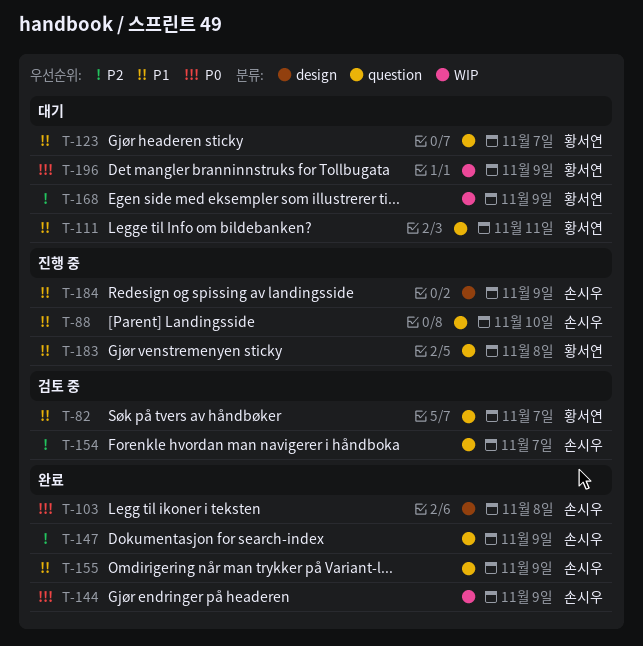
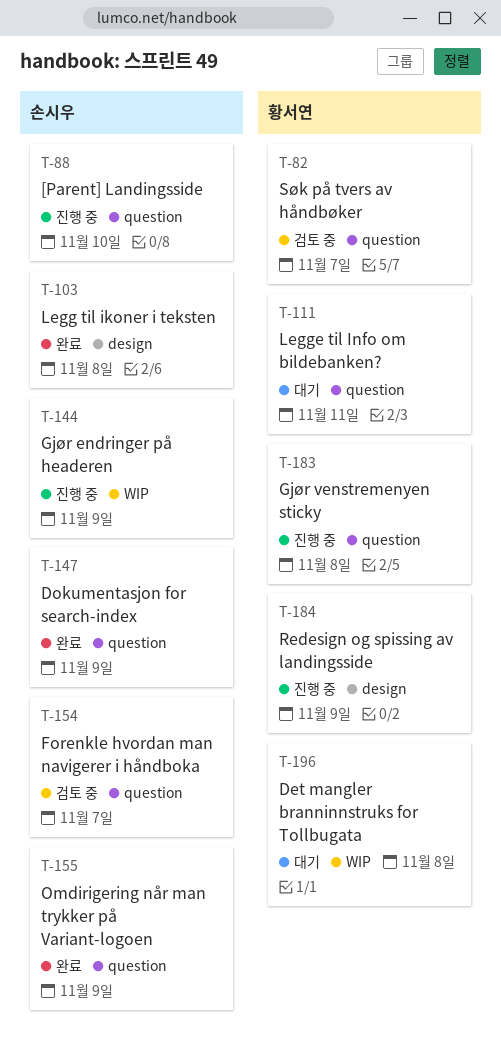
T-123: present -> none
T-144, status: 완료 -> 진행 중
T-168: present -> none
T-184, owner: 손시우 -> 황서연
T-196, due: Nov 9 -> Nov 8

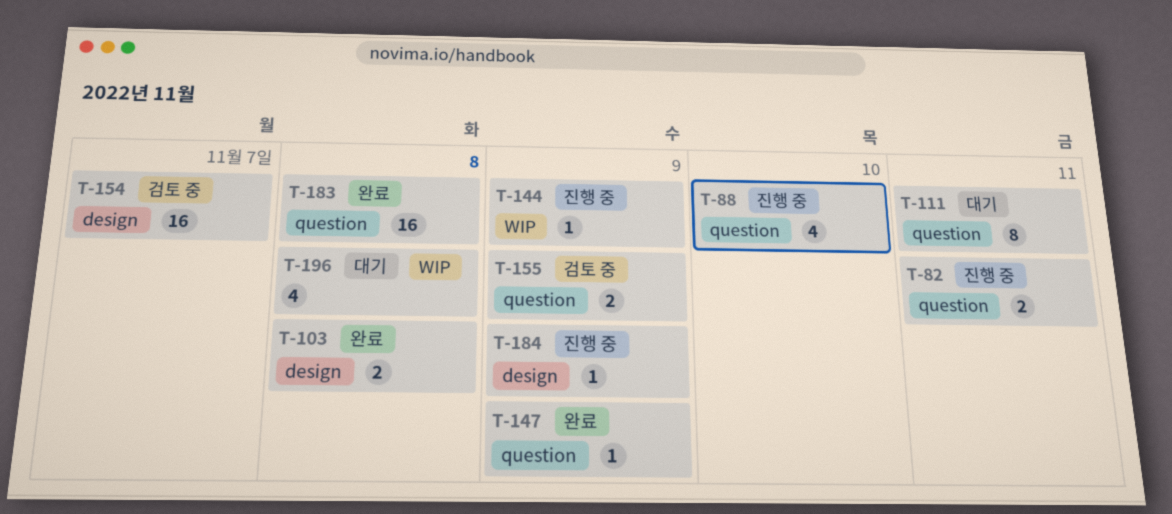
T-82, status: 검토 중 -> 진행 중
T-82, due: Nov 7 -> Nov 11
T-154, label: question -> design
T-155, status: 완료 -> 검토 중
T-183, status: 진행 중 -> 완료

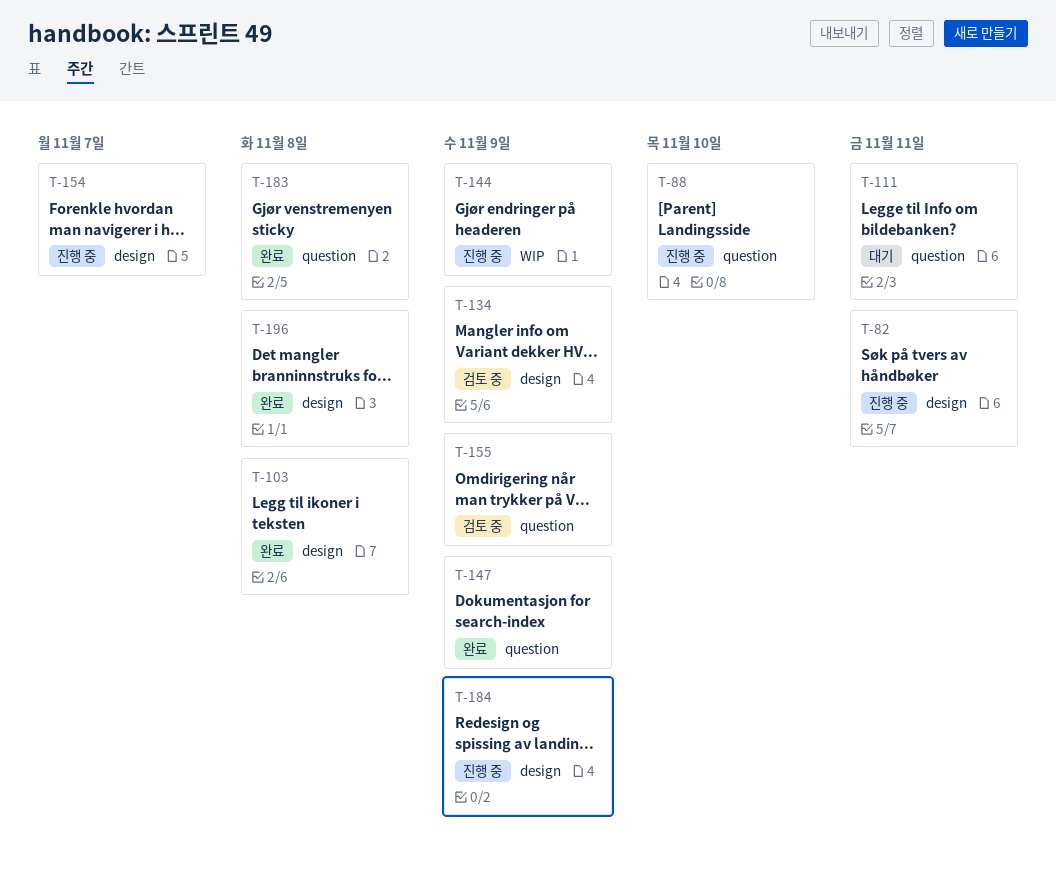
T-82, label: question -> design
T-134: none -> present
T-154, status: 검토 중 -> 진행 중
T-196, status: 대기 -> 완료
T-196, label: WIP -> design

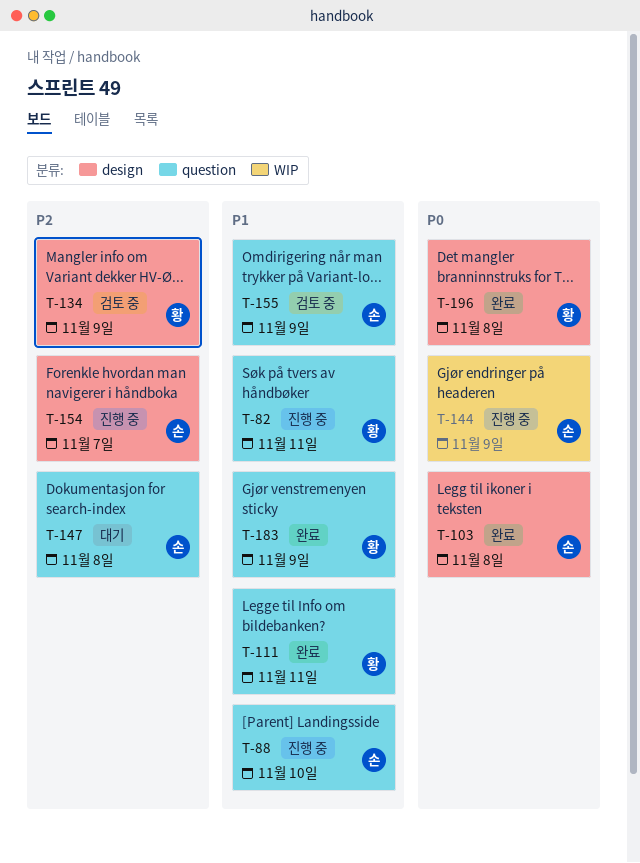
T-82, label: design -> question
T-111, status: 대기 -> 완료
T-147, status: 완료 -> 대기
T-147, due: Nov 9 -> Nov 8
T-183, due: Nov 8 -> Nov 9
T-184: present -> none

